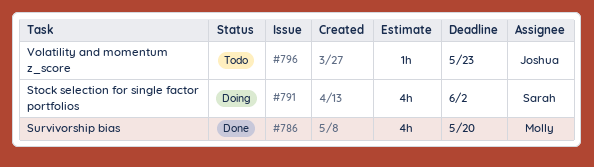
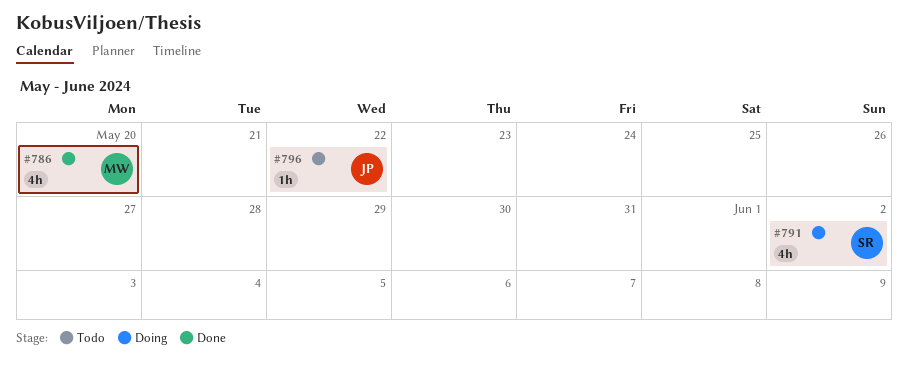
#796, due: May 23 -> May 22

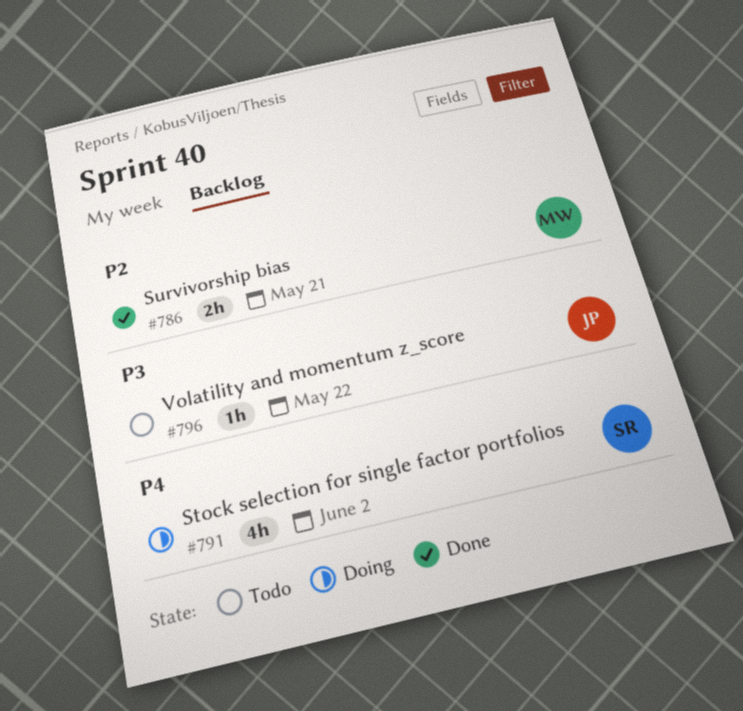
#786, estimate: 4h -> 2h
#786, due: May 20 -> May 21

